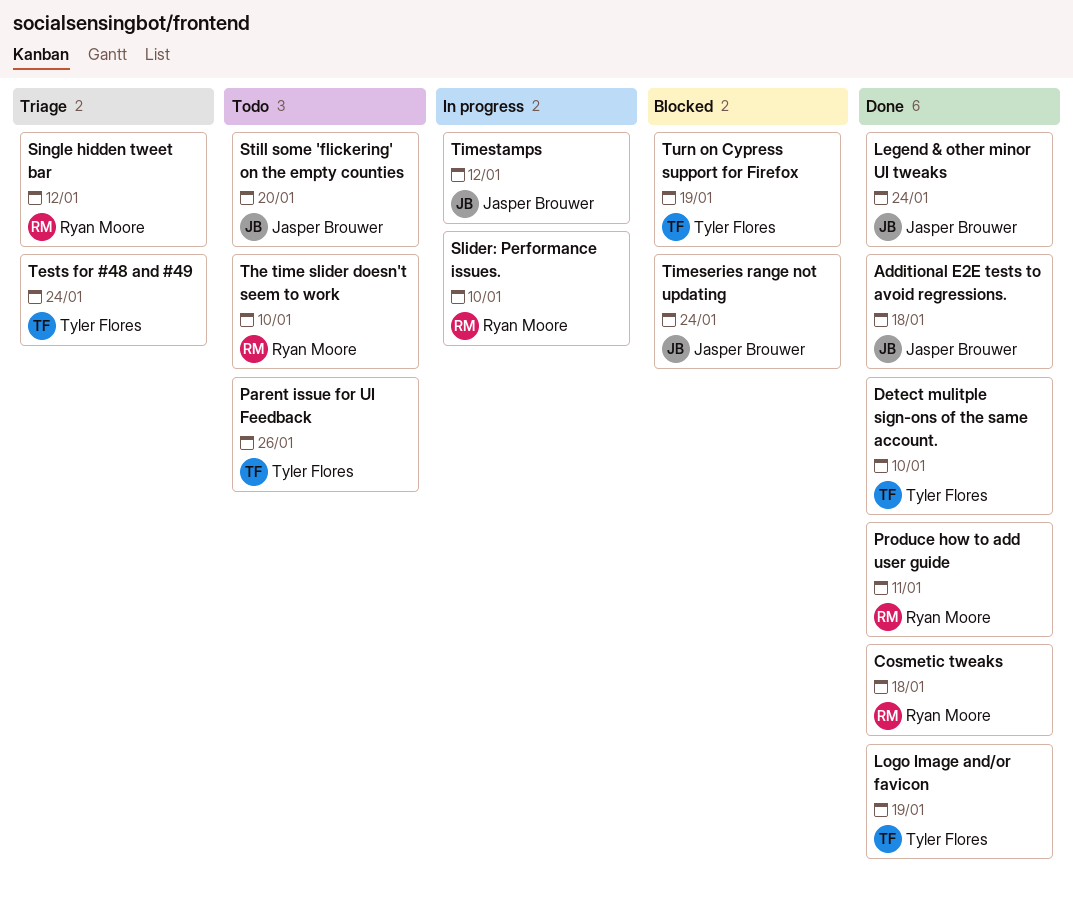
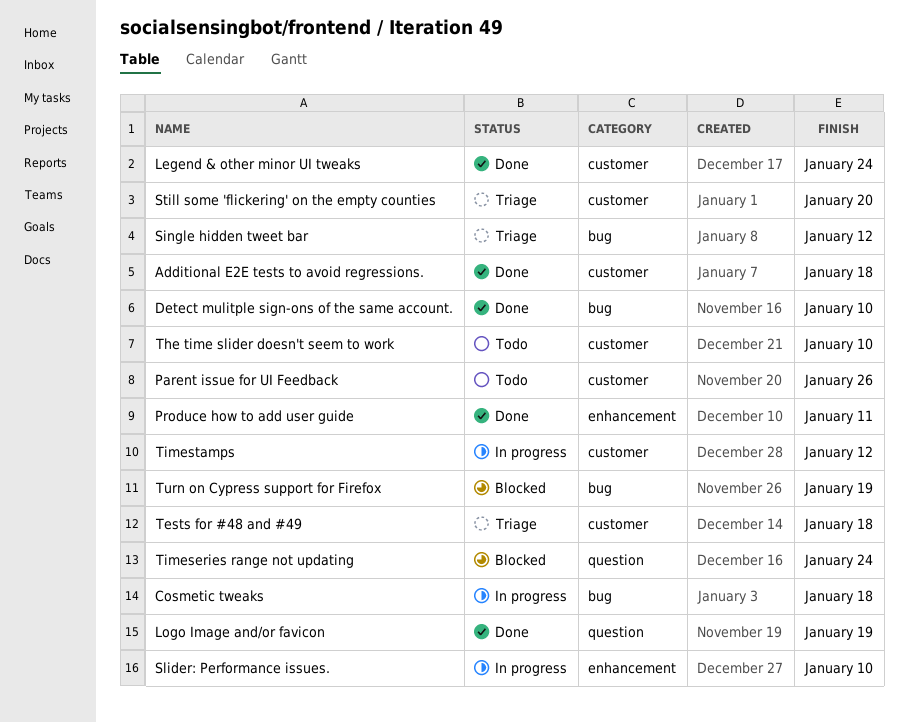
Cosmetic tweaks, status: Done -> In progress
Still some 'flickering' on the empty counties, status: Todo -> Triage
Tests for #48 and #49, due: Jan 24 -> Jan 18

